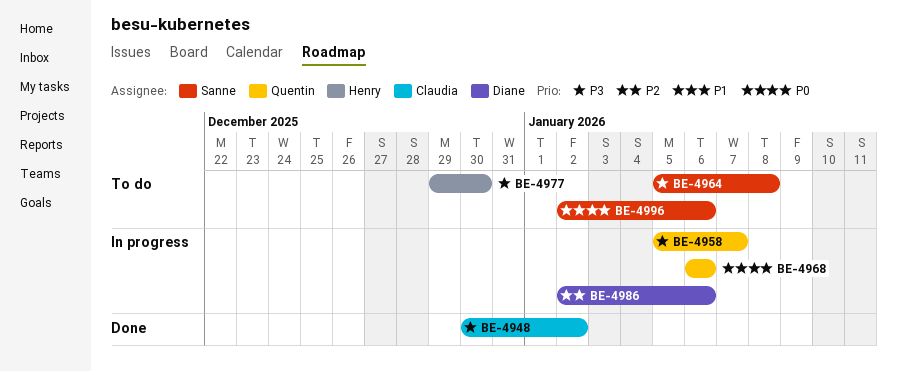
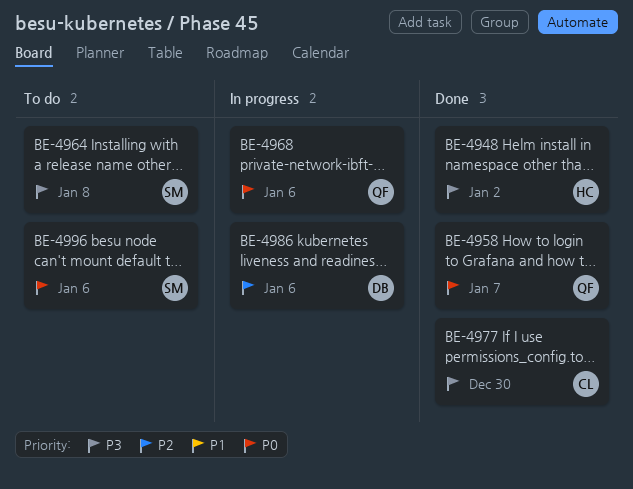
BE-4948, owner: Claudia -> Henry
BE-4958, status: In progress -> Done
BE-4958, priority: P3 -> P0
BE-4977, status: To do -> Done
BE-4977, owner: Henry -> Claudia

